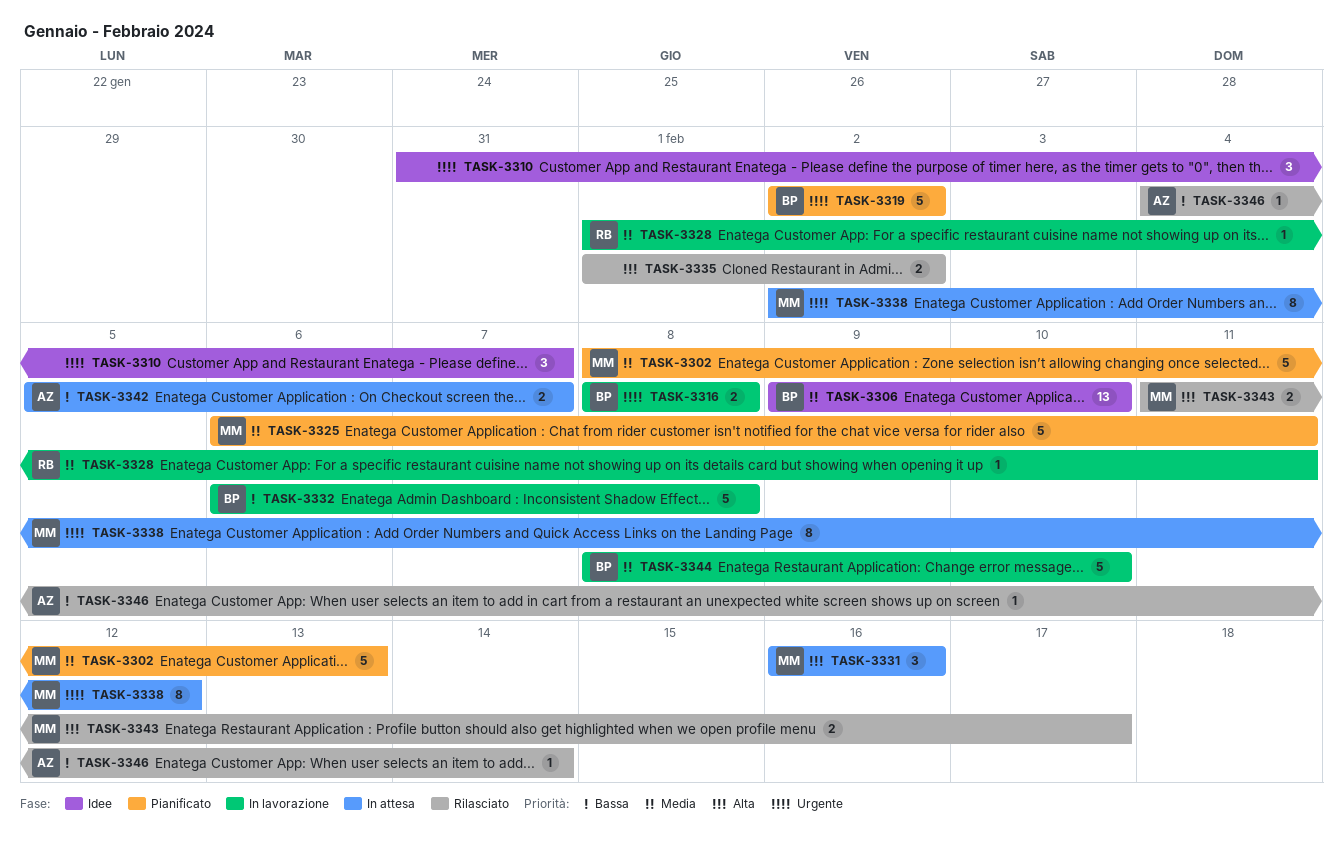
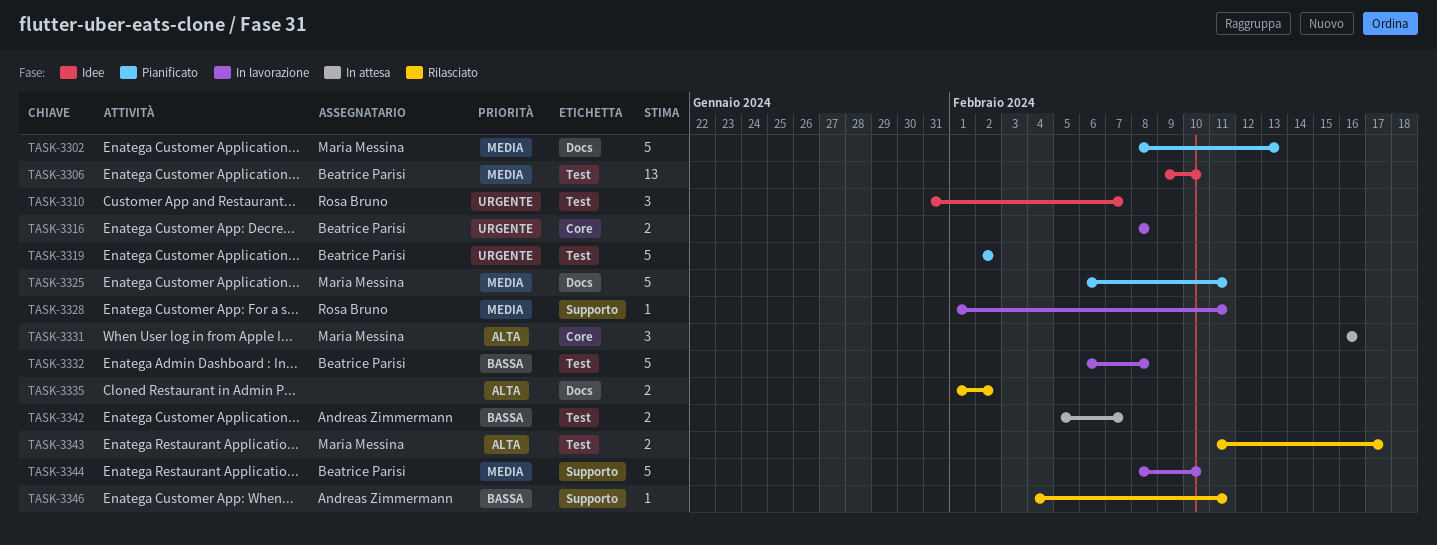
TASK-3310, owner: none -> Rosa Bruno
TASK-3338: present -> none
TASK-3346, due: Feb 14 -> Feb 11

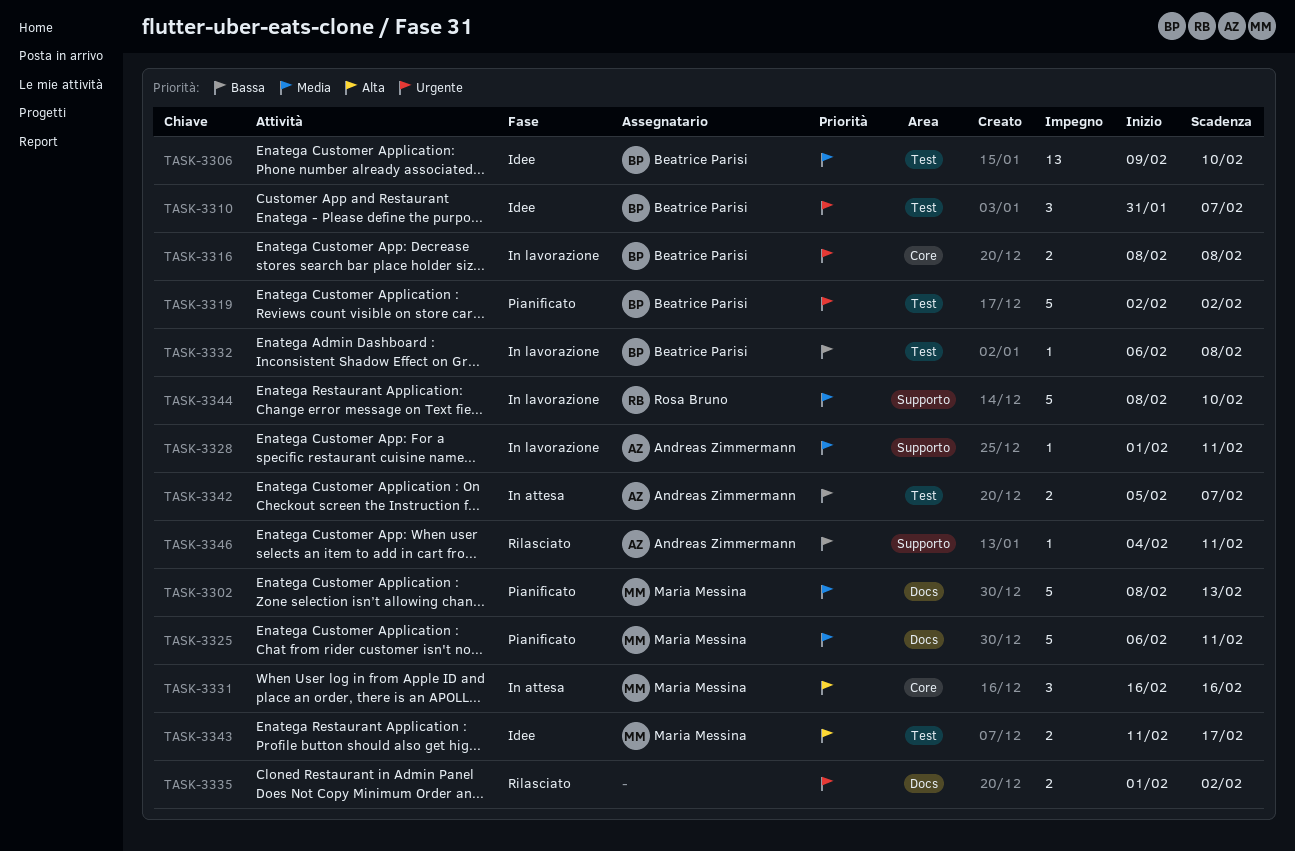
TASK-3310, owner: Rosa Bruno -> Beatrice Parisi
TASK-3328, owner: Rosa Bruno -> Andreas Zimmermann
TASK-3332, estimate: 5 -> 1
TASK-3335, priority: Alta -> Urgente
TASK-3343, status: Rilasciato -> Idee
TASK-3344, owner: Beatrice Parisi -> Rosa Bruno

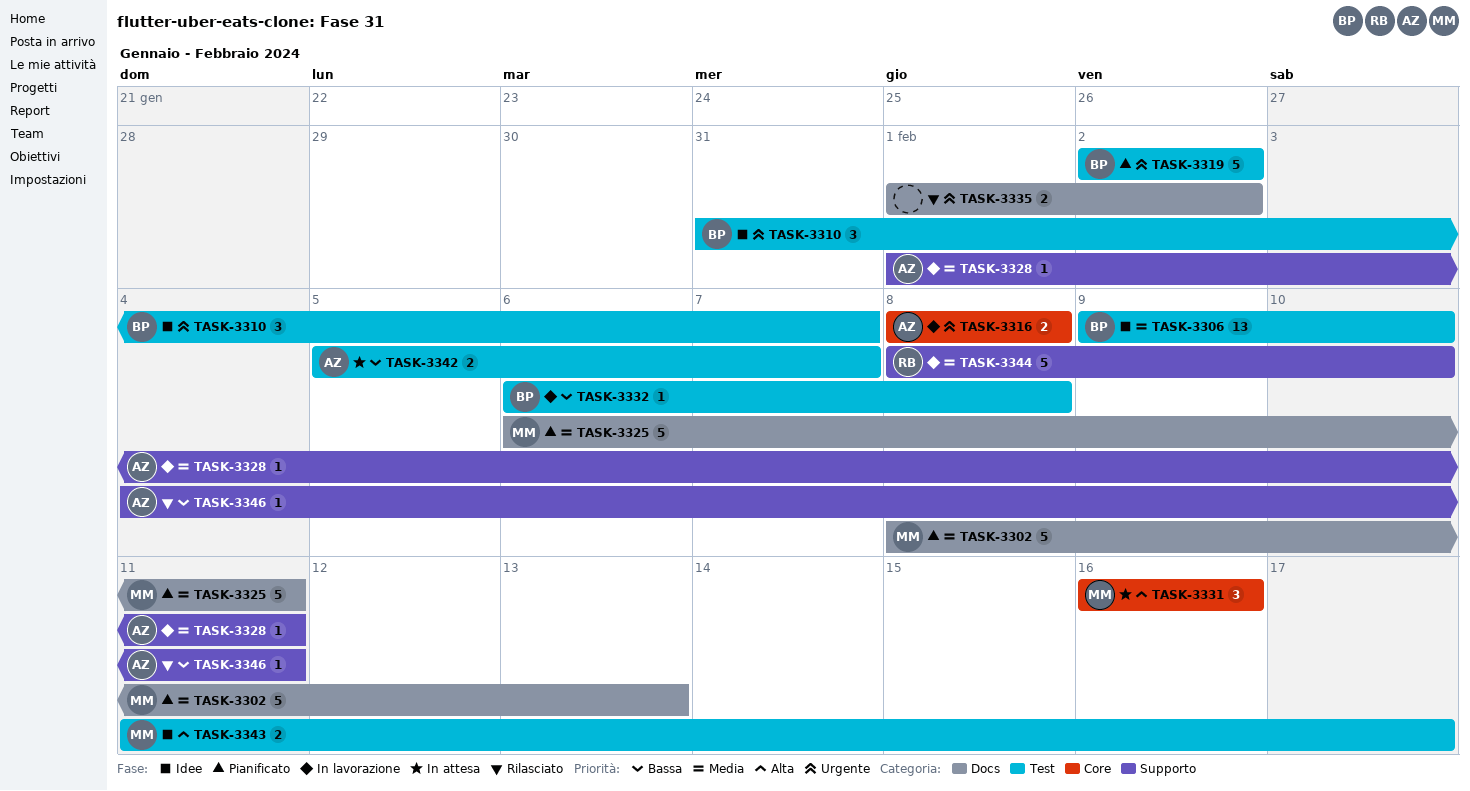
TASK-3316, owner: Beatrice Parisi -> Andreas Zimmermann

